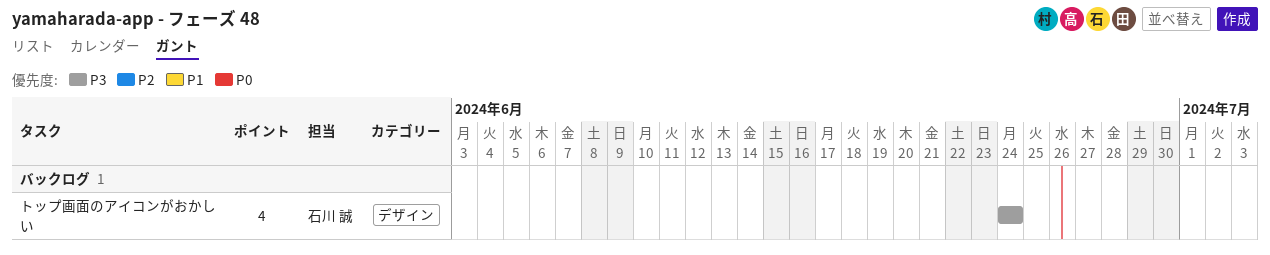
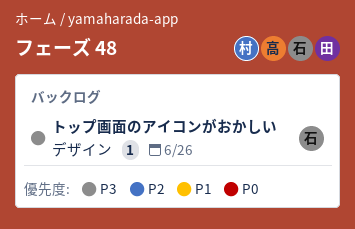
トップ画面のアイコンがおかしい, estimate: 4 -> 1
トップ画面のアイコンがおかしい, due: Jun 24 -> Jun 26

